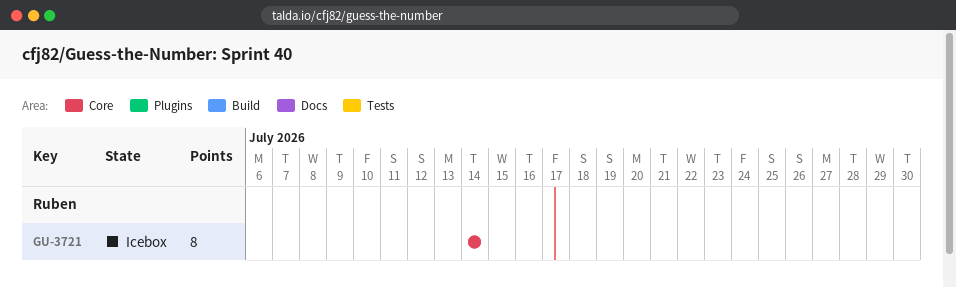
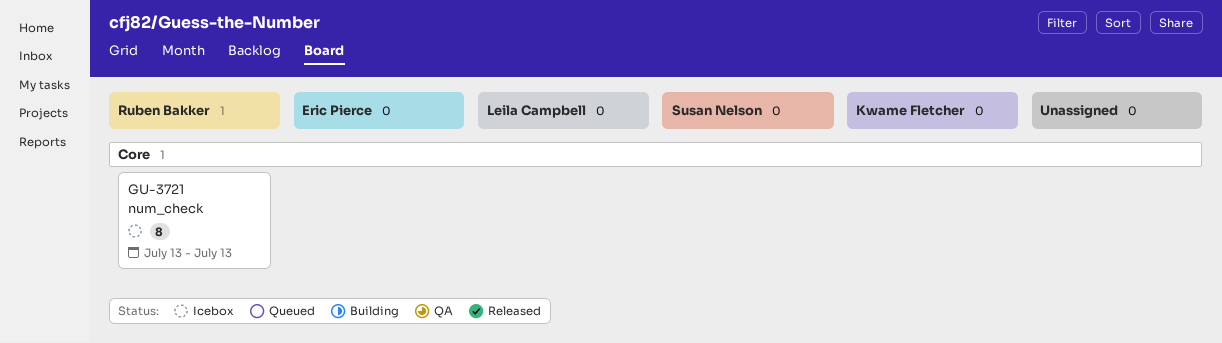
GU-3721, start: Jul 14 -> Jul 13
GU-3721, due: Jul 14 -> Jul 13

